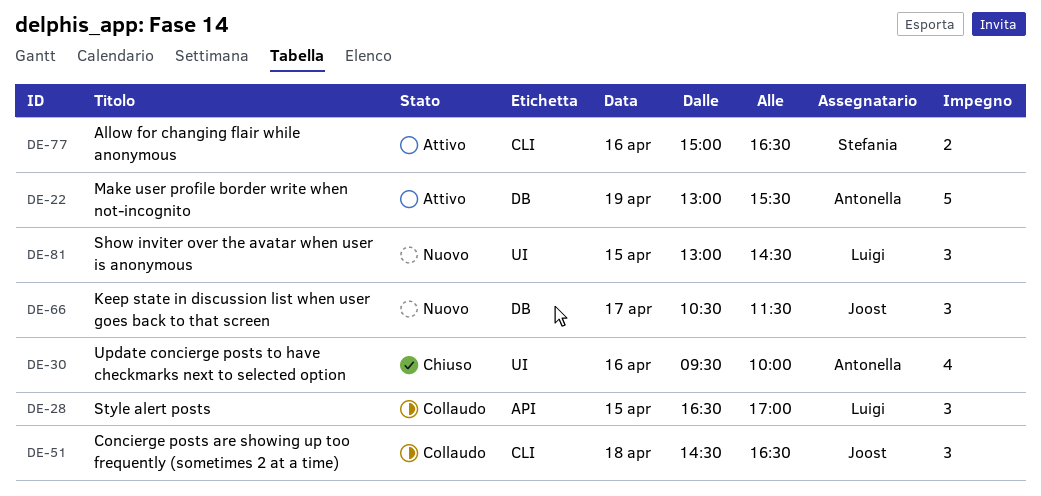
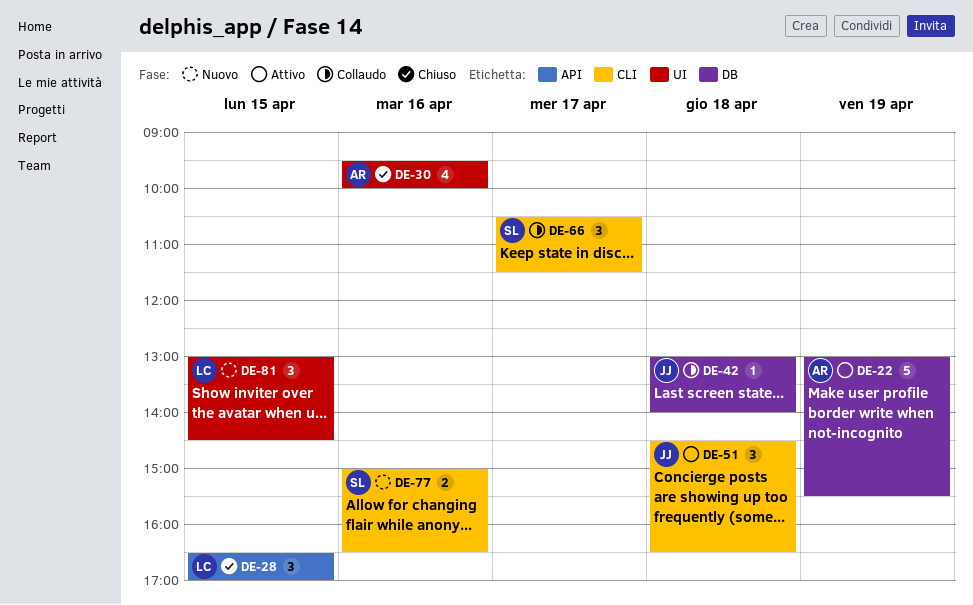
DE-28, status: Collaudo -> Chiuso
DE-42: none -> present
DE-51, status: Collaudo -> Attivo
DE-66, status: Nuovo -> Collaudo
DE-66, owner: Joost -> Stefania
DE-66, label: DB -> CLI
DE-77, status: Attivo -> Nuovo

